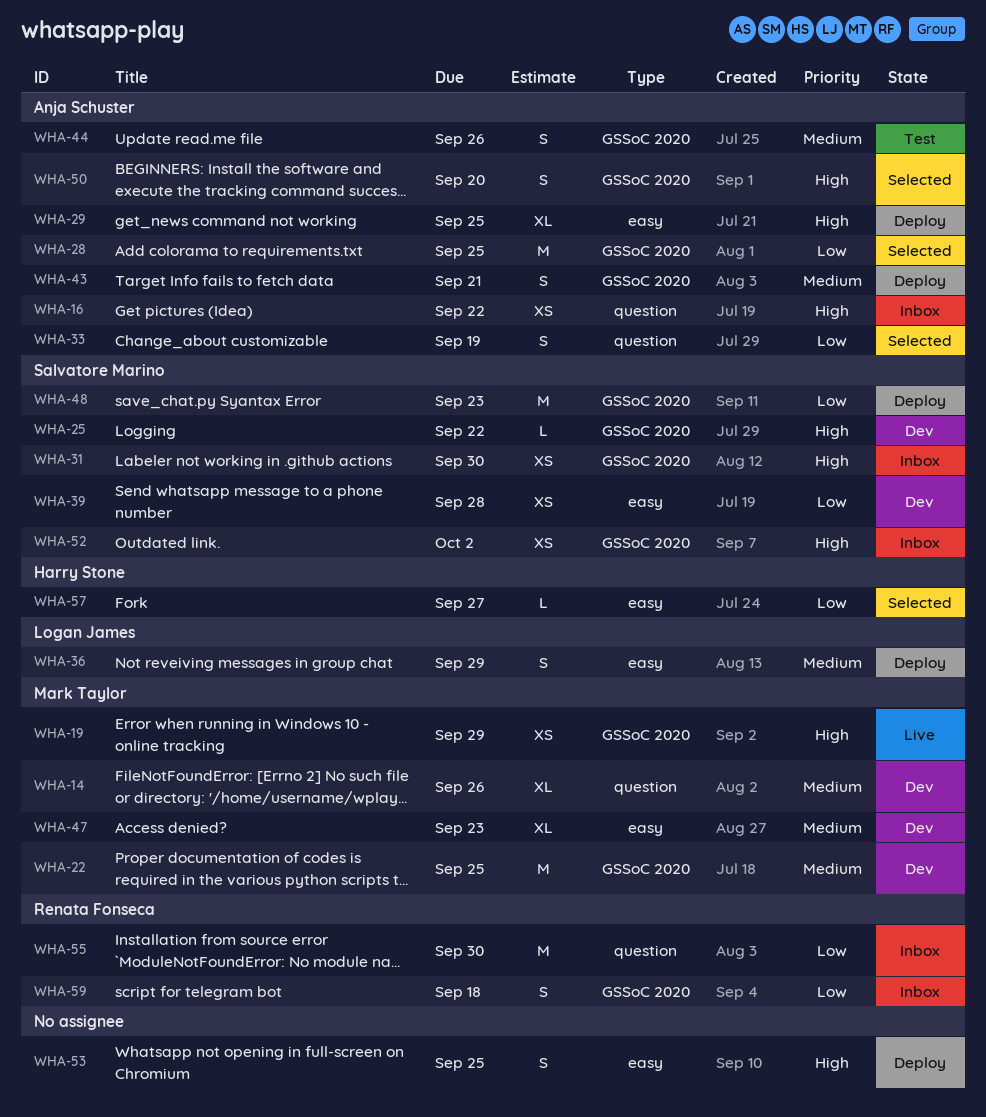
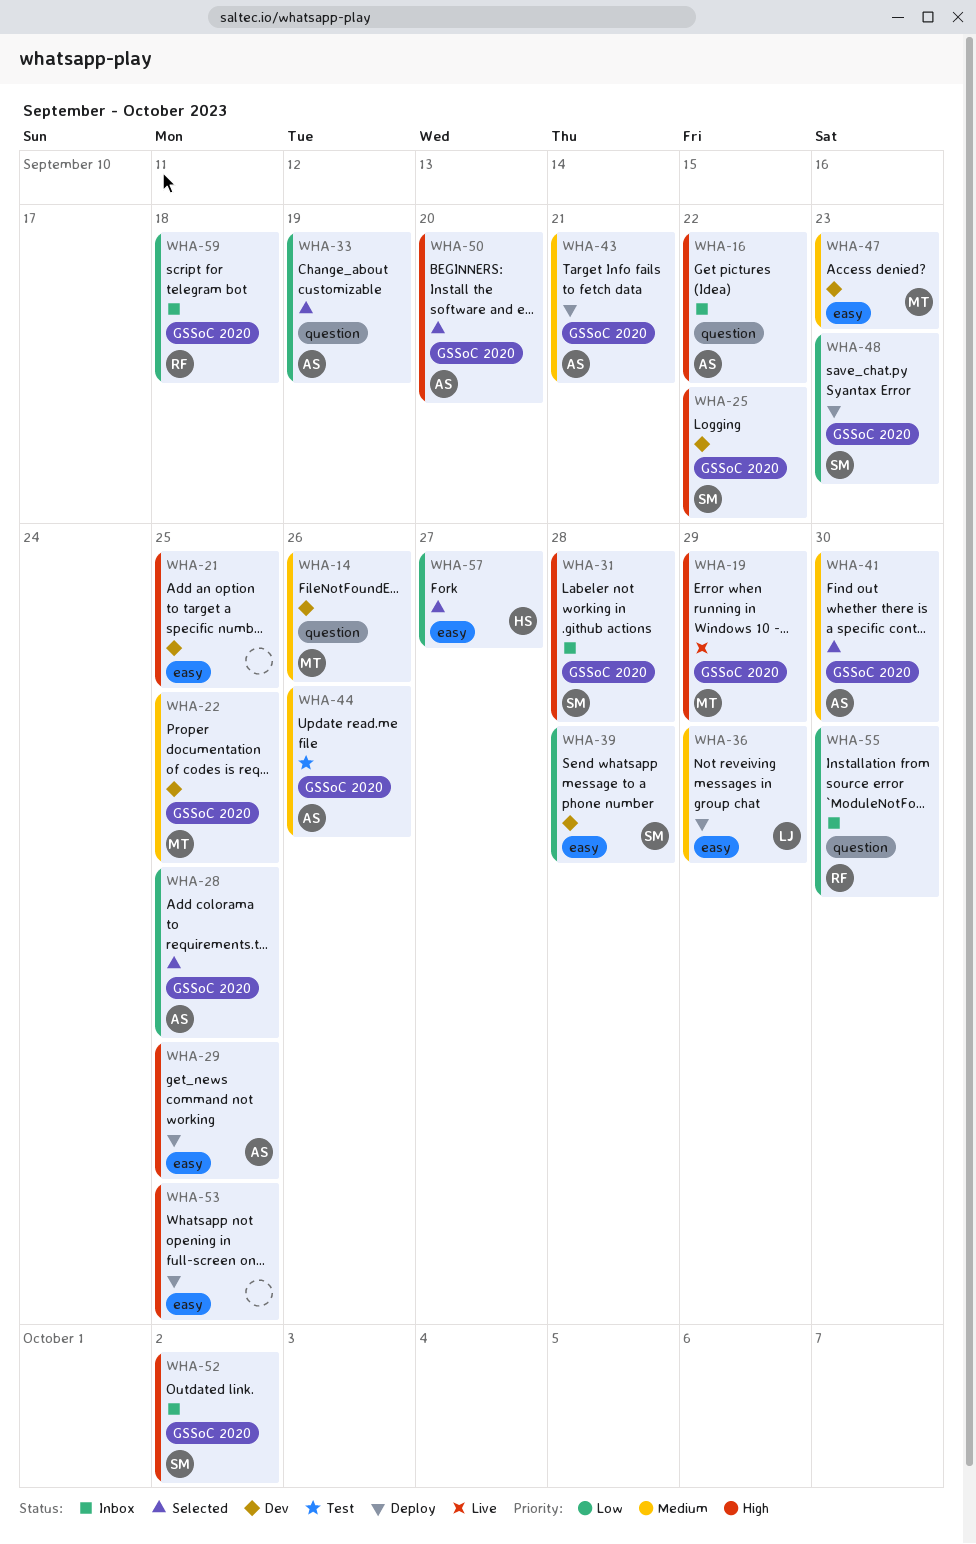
WHA-21: none -> present
WHA-31, due: Sep 30 -> Sep 28
WHA-41: none -> present

